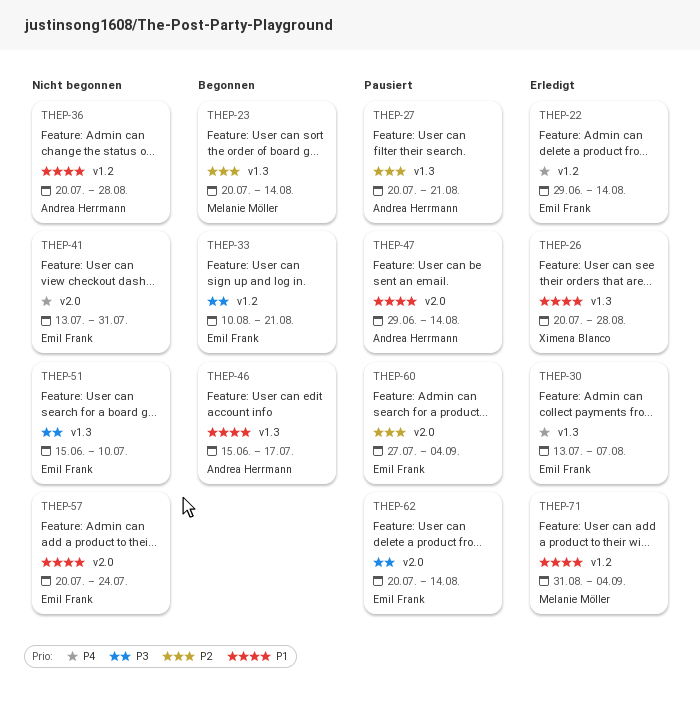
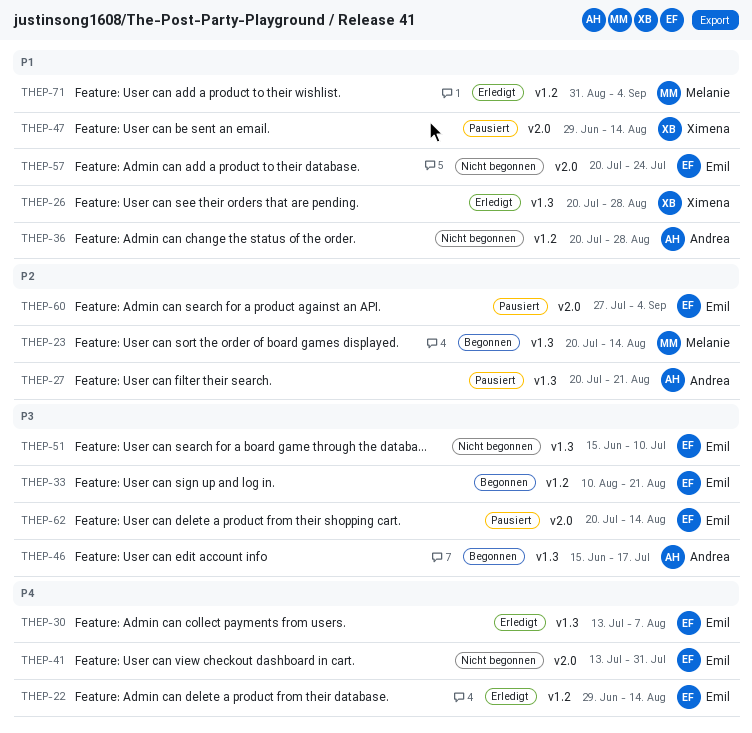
THEP-46, priority: P1 -> P3
THEP-47, owner: Andrea Herrmann -> Ximena Blanco

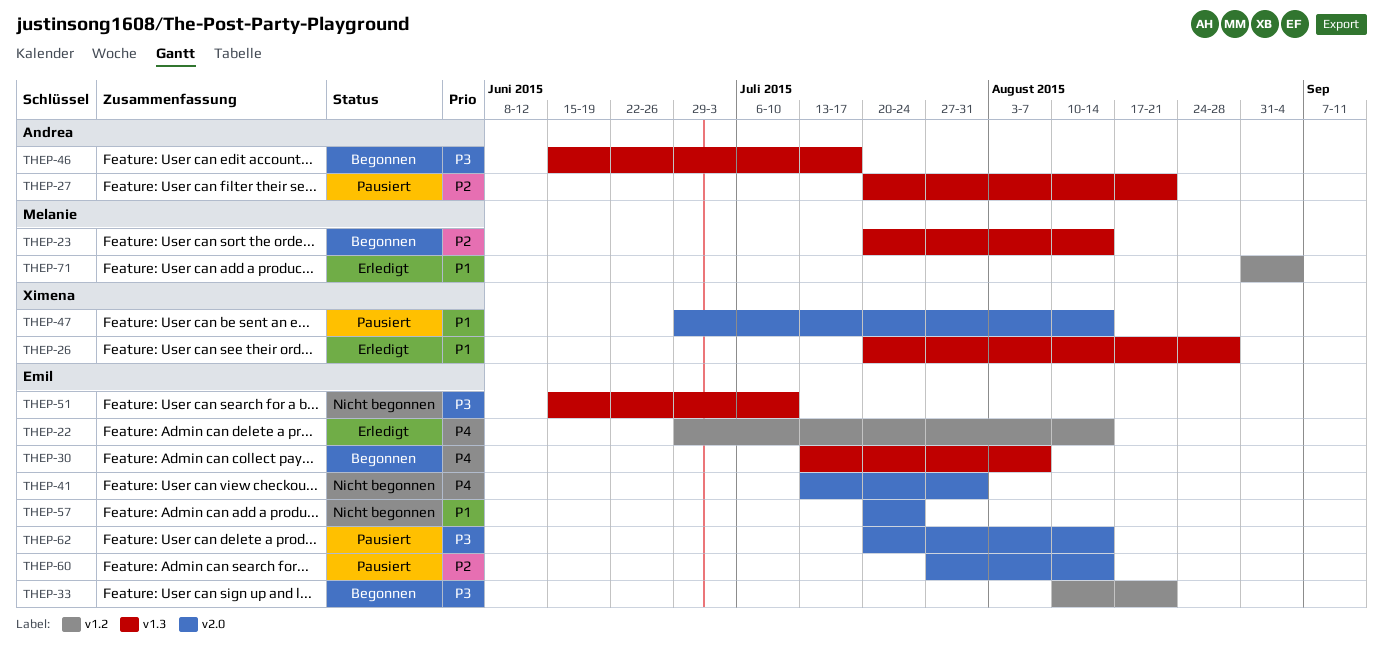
THEP-30, status: Erledigt -> Begonnen
THEP-36: present -> none
THEP-60, due: Sep 4 -> Aug 14

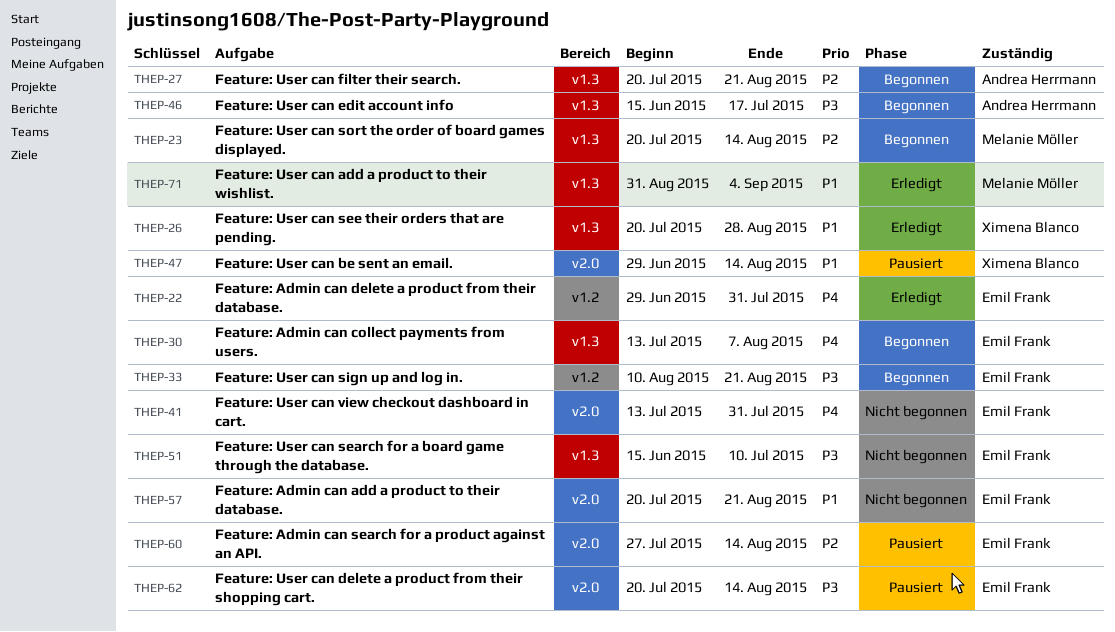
THEP-22, due: Aug 14 -> Jul 31
THEP-27, status: Pausiert -> Begonnen
THEP-57, due: Jul 24 -> Aug 21
THEP-71, label: v1.2 -> v1.3

